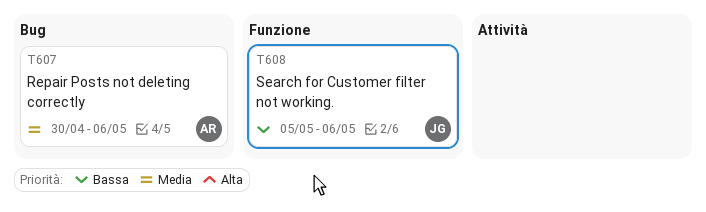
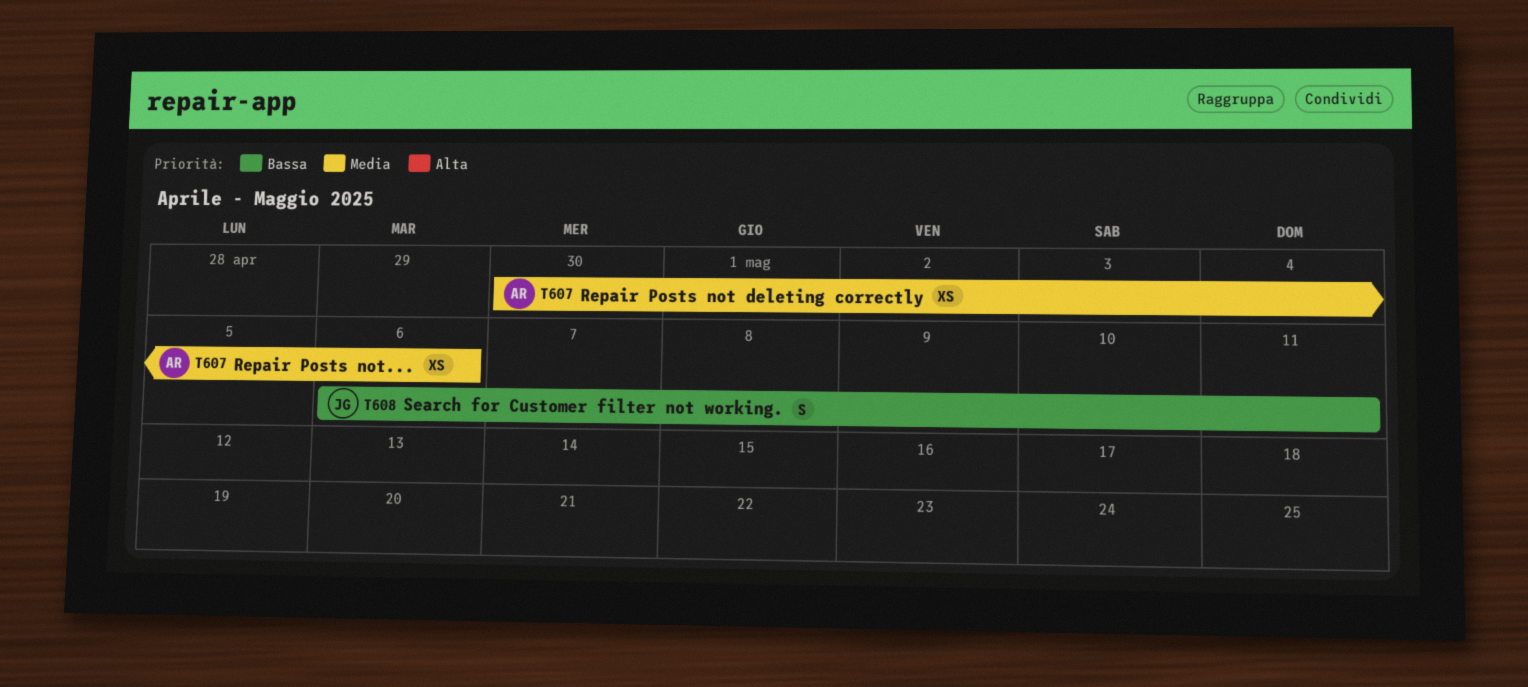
T608, start: May 5 -> May 6
T608, due: May 6 -> May 11

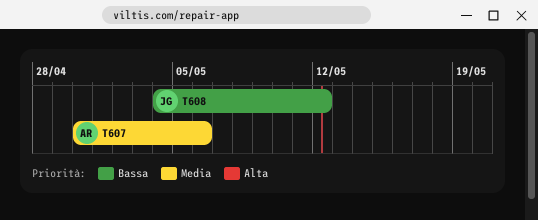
T608, start: May 6 -> May 4
T608, due: May 11 -> May 12

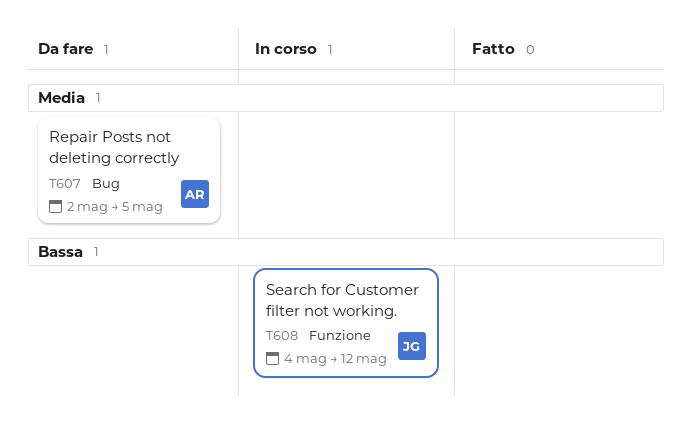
T607, start: Apr 30 -> May 2
T607, due: May 6 -> May 5

